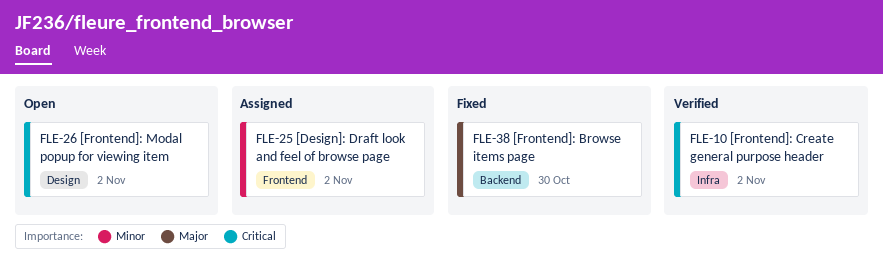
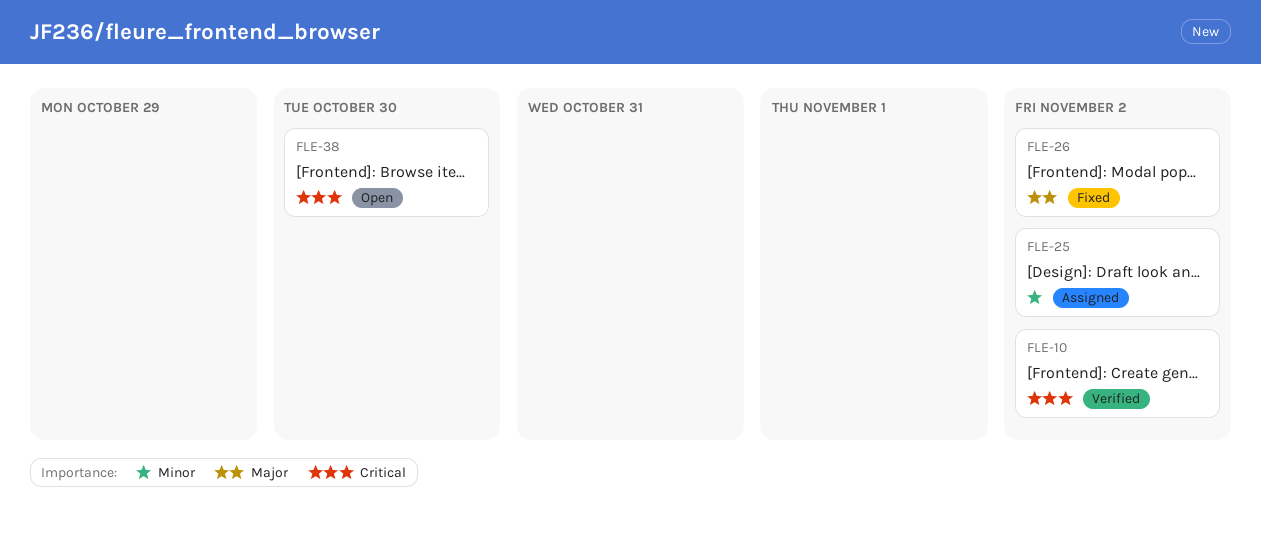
FLE-26, status: Open -> Fixed
FLE-26, priority: Critical -> Major
FLE-38, status: Fixed -> Open
FLE-38, priority: Major -> Critical

